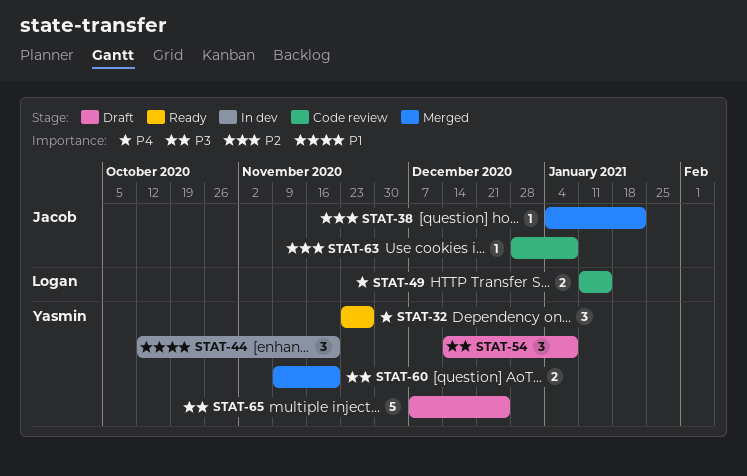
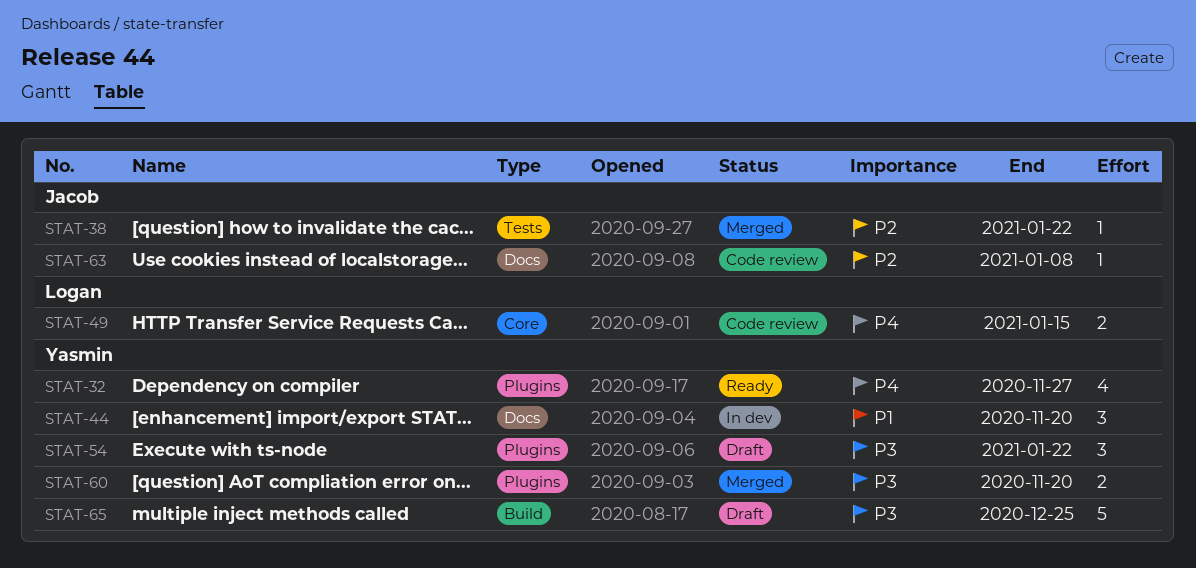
STAT-32, estimate: 3 -> 4
STAT-54, due: Jan 8 -> Jan 22

